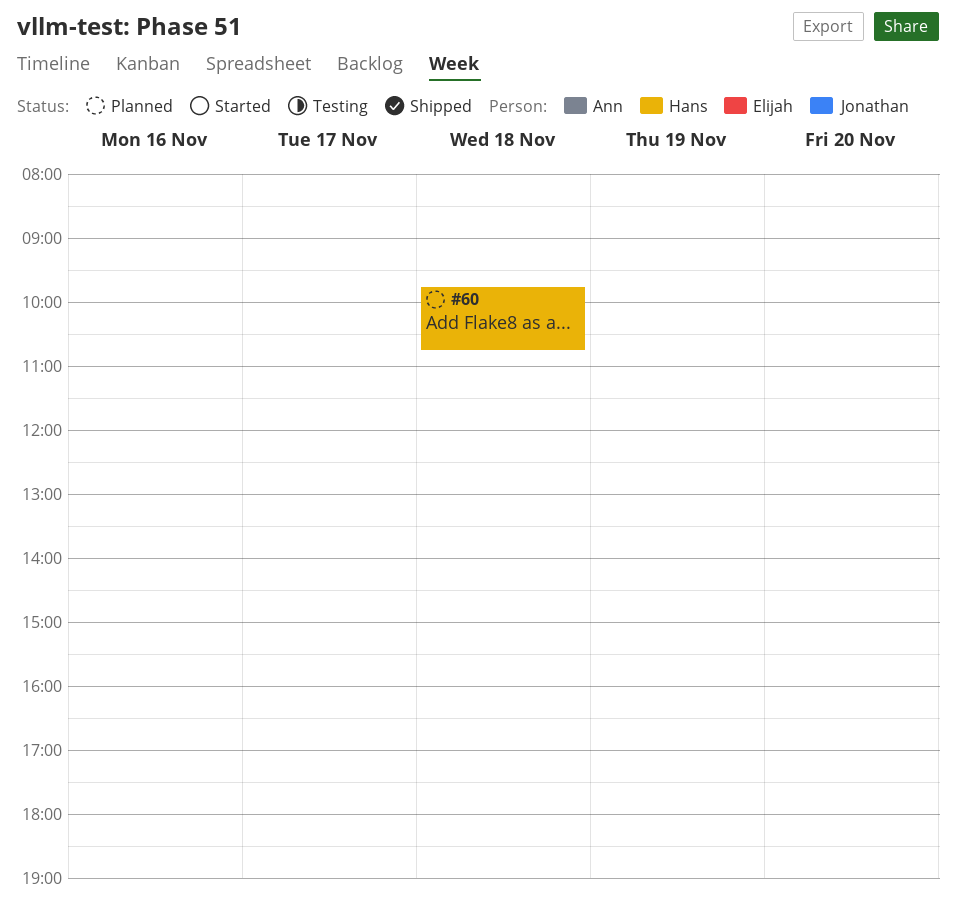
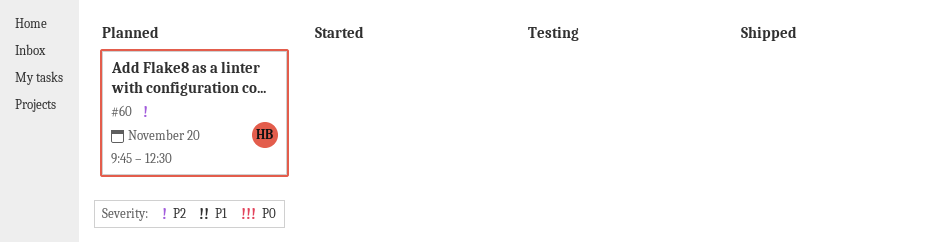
#60, day: Nov 18 -> Nov 20
#60, ends: 10:45 -> 12:30

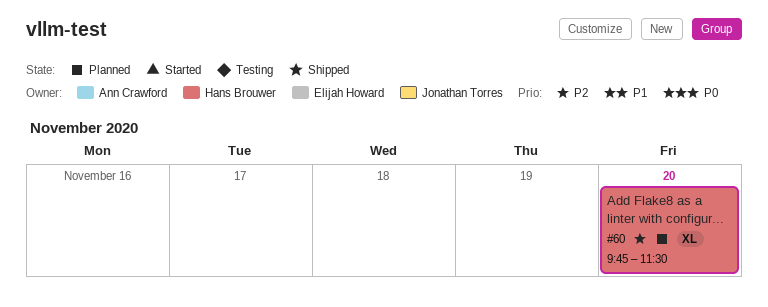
#60, ends: 12:30 -> 11:30

